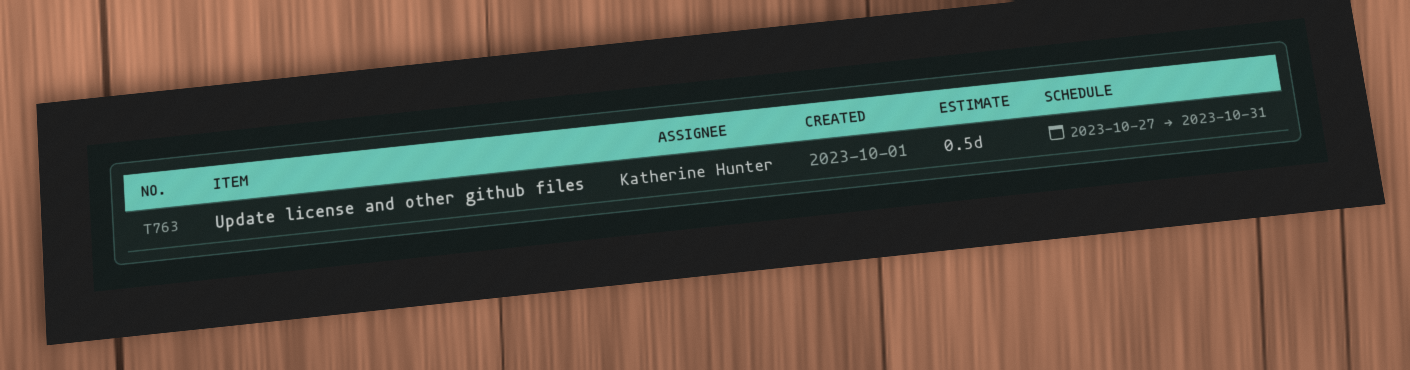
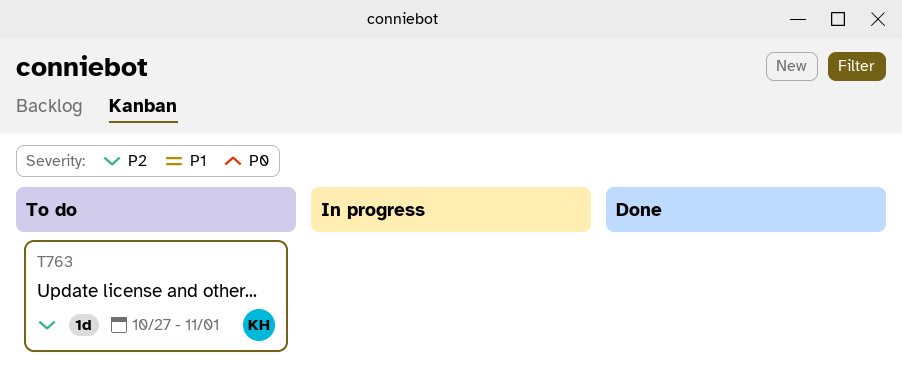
T763, estimate: 0.5d -> 1d
T763, due: Oct 31 -> Nov 1

